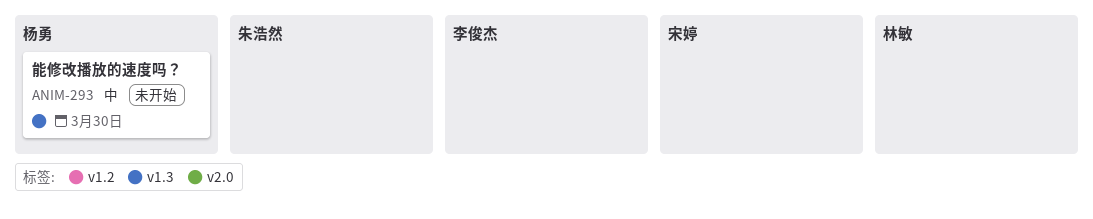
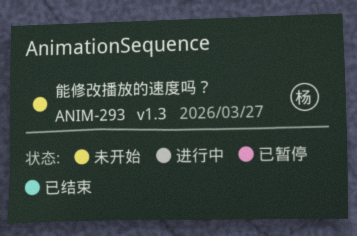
ANIM-293, due: Mar 30 -> Mar 27

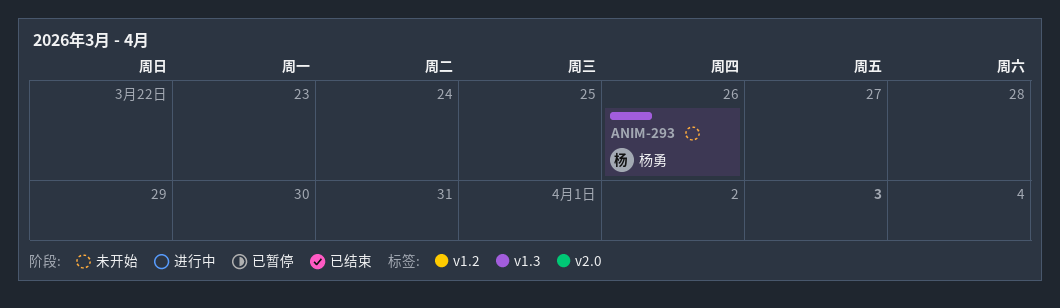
ANIM-293, due: Mar 27 -> Mar 26

